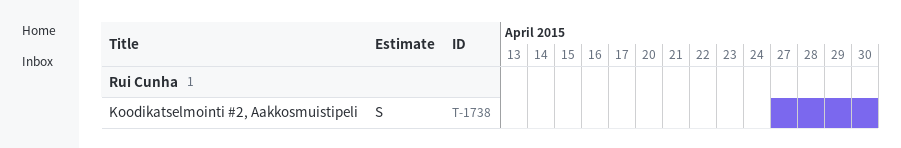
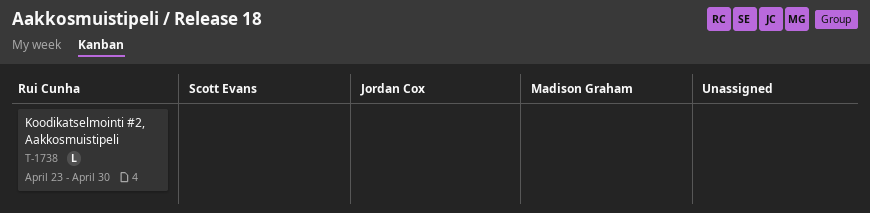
T-1738, estimate: S -> L
T-1738, start: Apr 27 -> Apr 23

